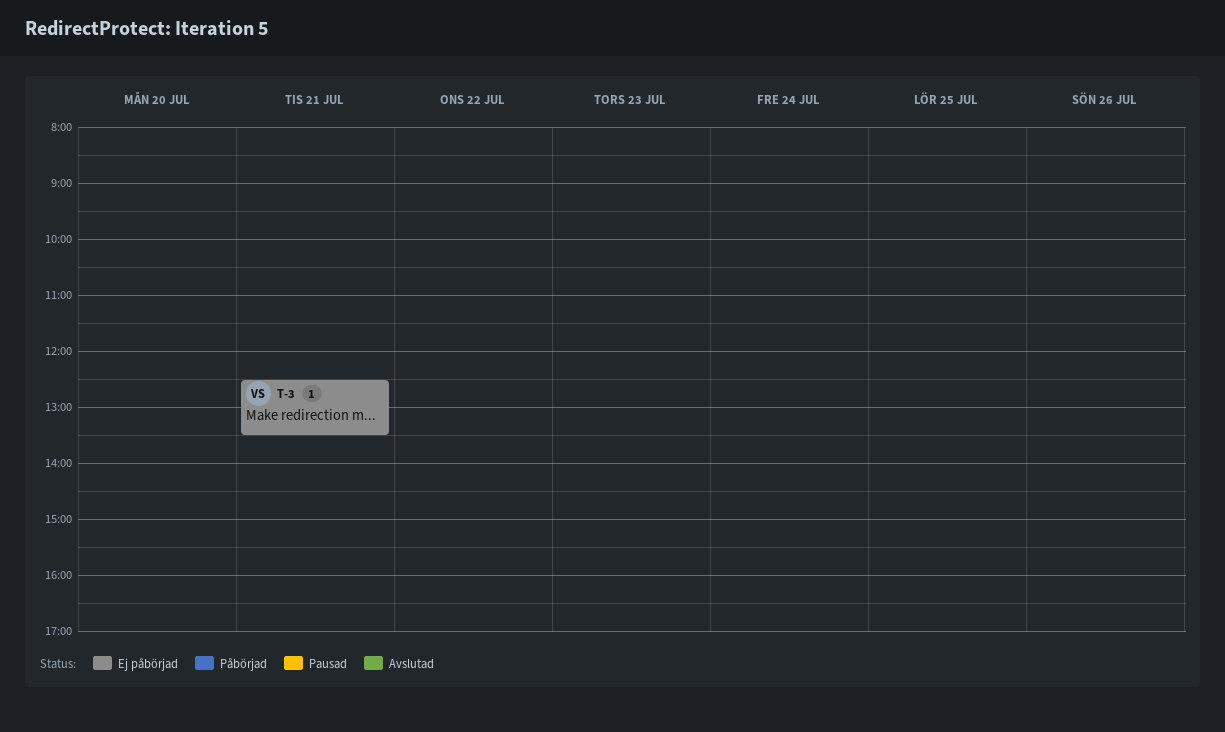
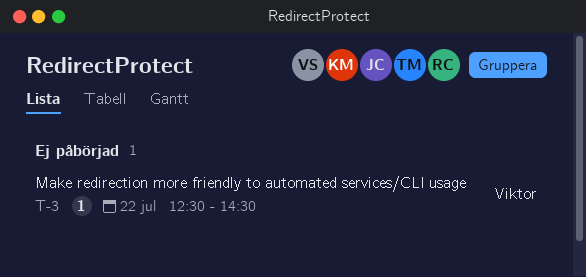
T-3, day: Jul 21 -> Jul 22
T-3, ends: 13:30 -> 14:30

